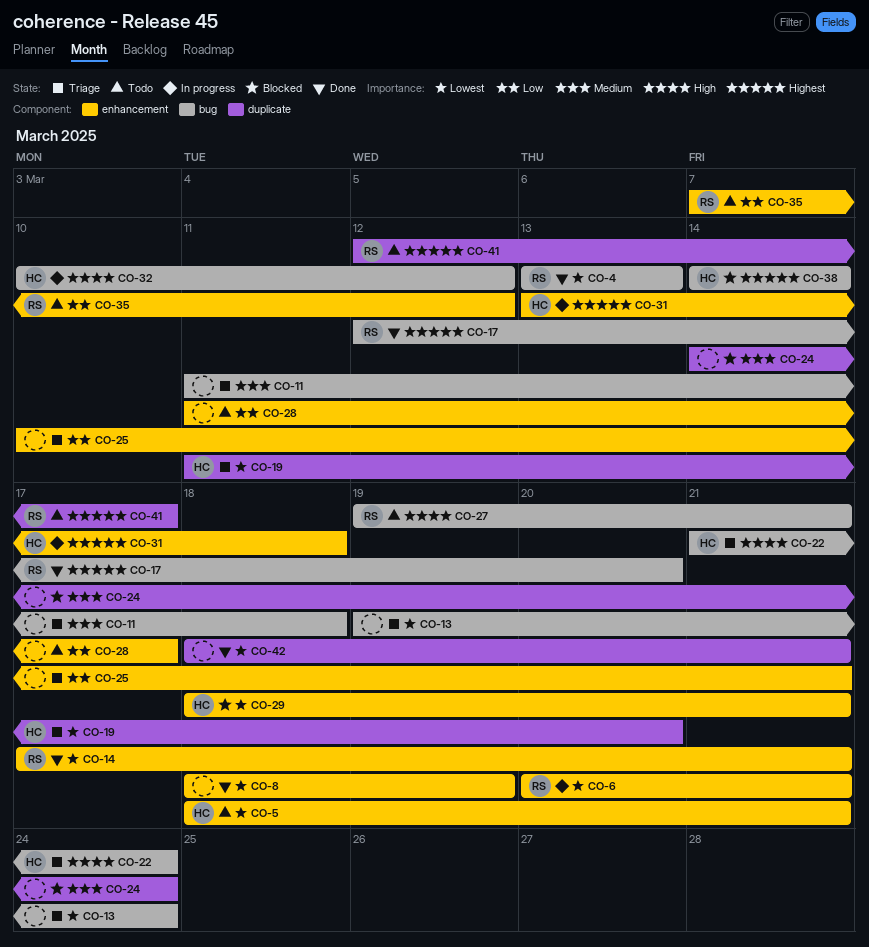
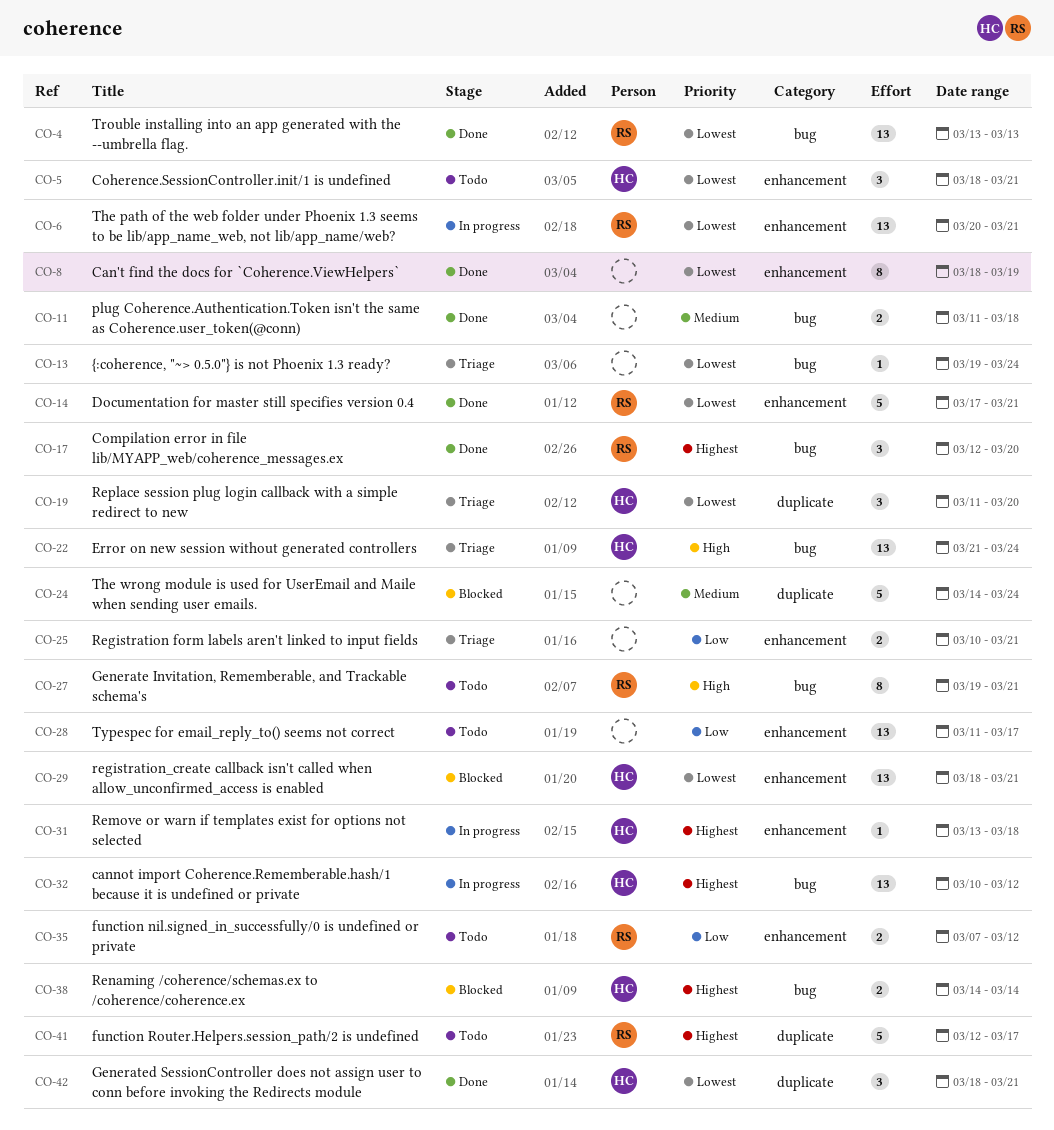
CO-11, status: Triage -> Done
CO-32, priority: High -> Highest
CO-42, owner: none -> HC

